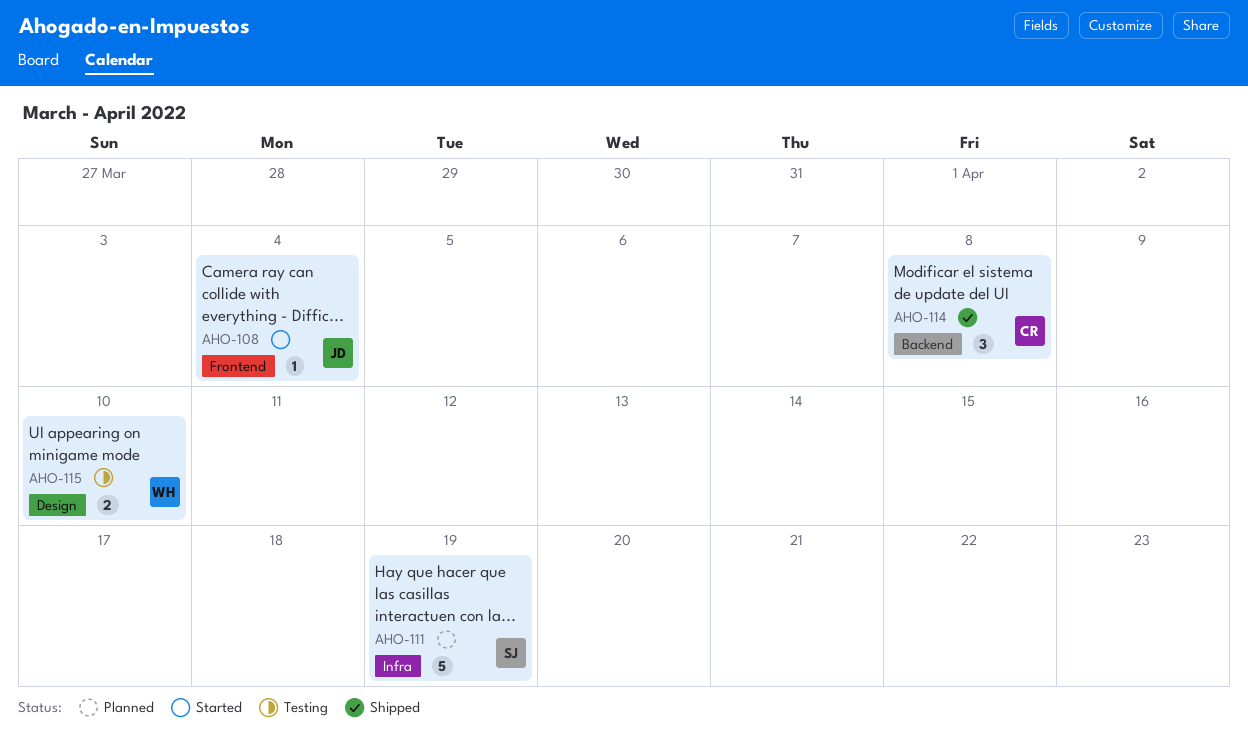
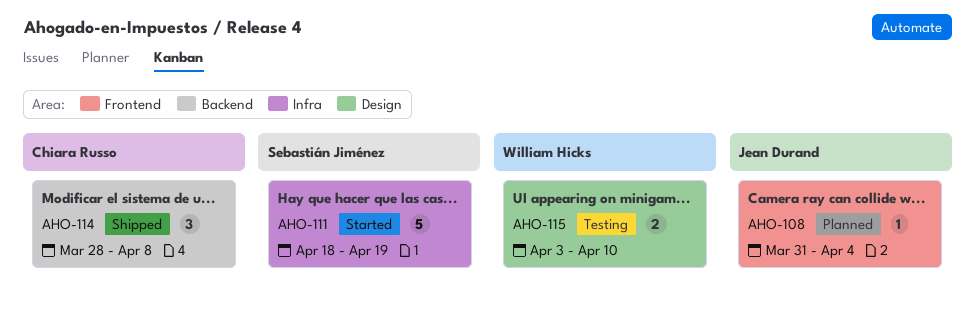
AHO-108, status: Started -> Planned
AHO-111, status: Planned -> Started

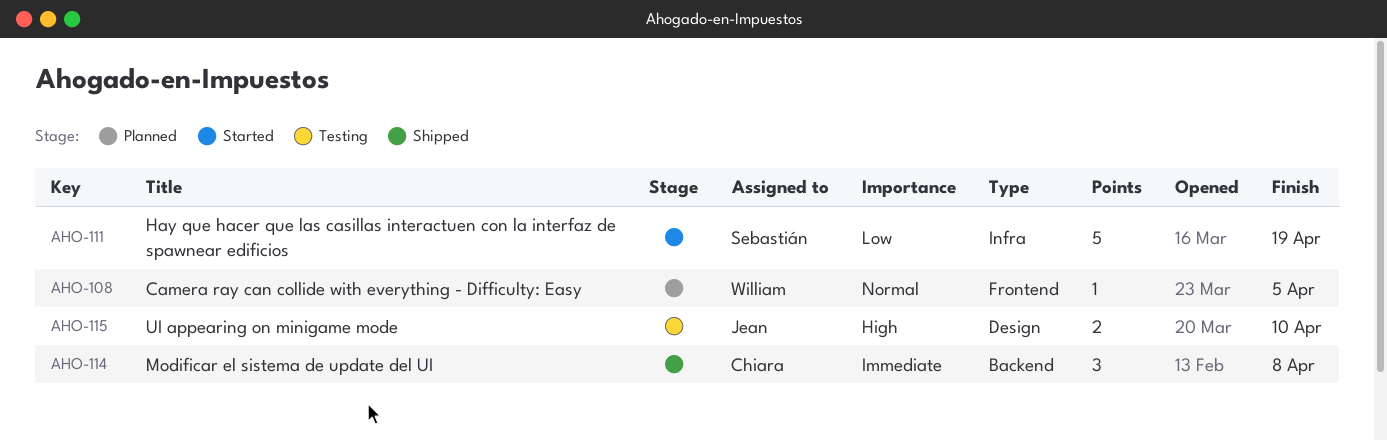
AHO-108, owner: Jean Durand -> William Hicks
AHO-108, due: Apr 4 -> Apr 5
AHO-115, owner: William Hicks -> Jean Durand

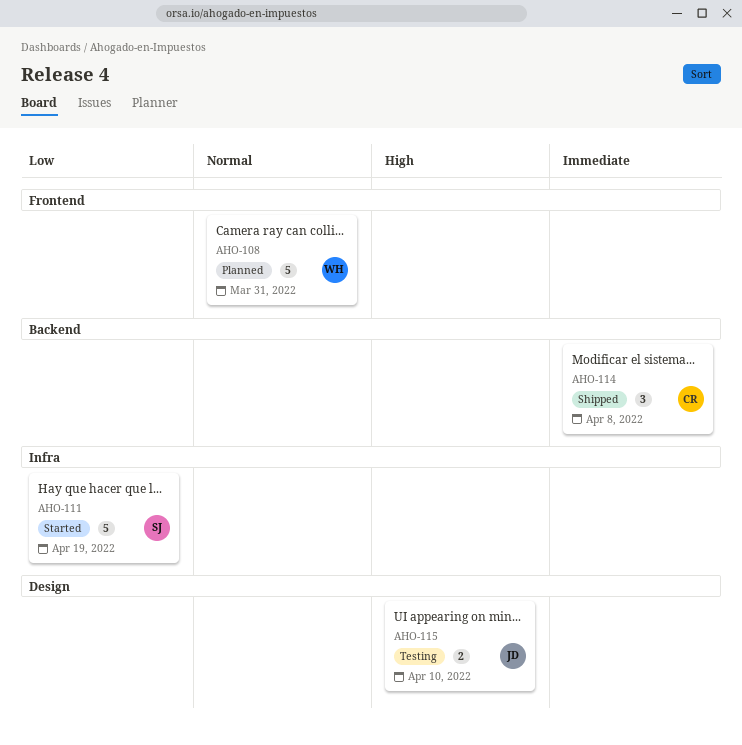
AHO-108, estimate: 1 -> 5
AHO-108, due: Apr 5 -> Mar 31

